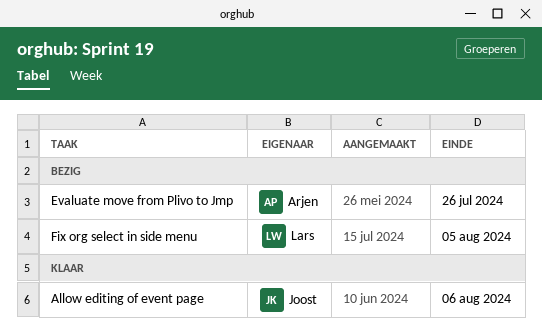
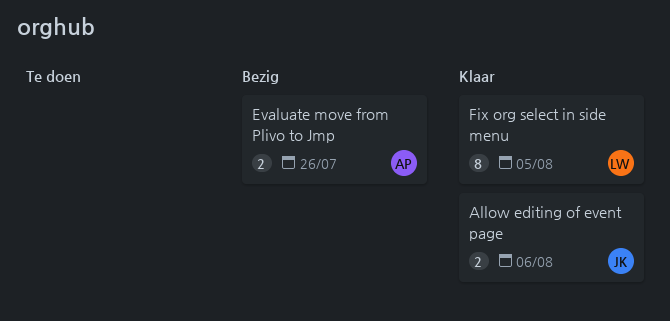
Fix org select in side menu, status: Bezig -> Klaar

